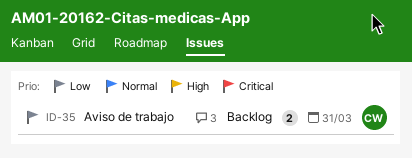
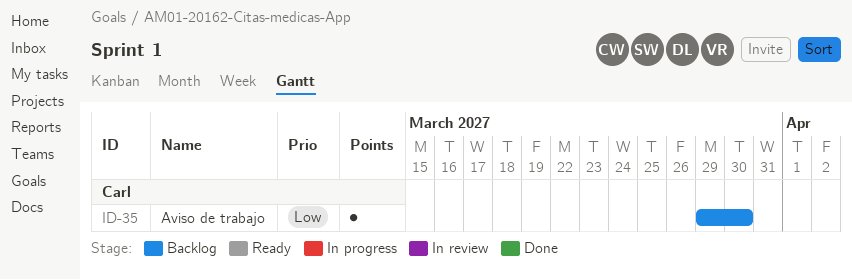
ID-35, estimate: 2 -> 1
ID-35, due: Mar 31 -> Mar 30

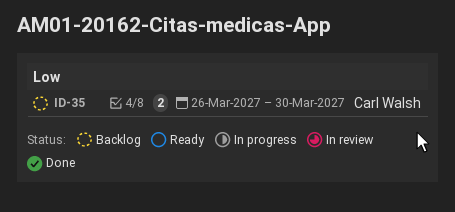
ID-35, estimate: 1 -> 2
ID-35, start: Mar 29 -> Mar 26

